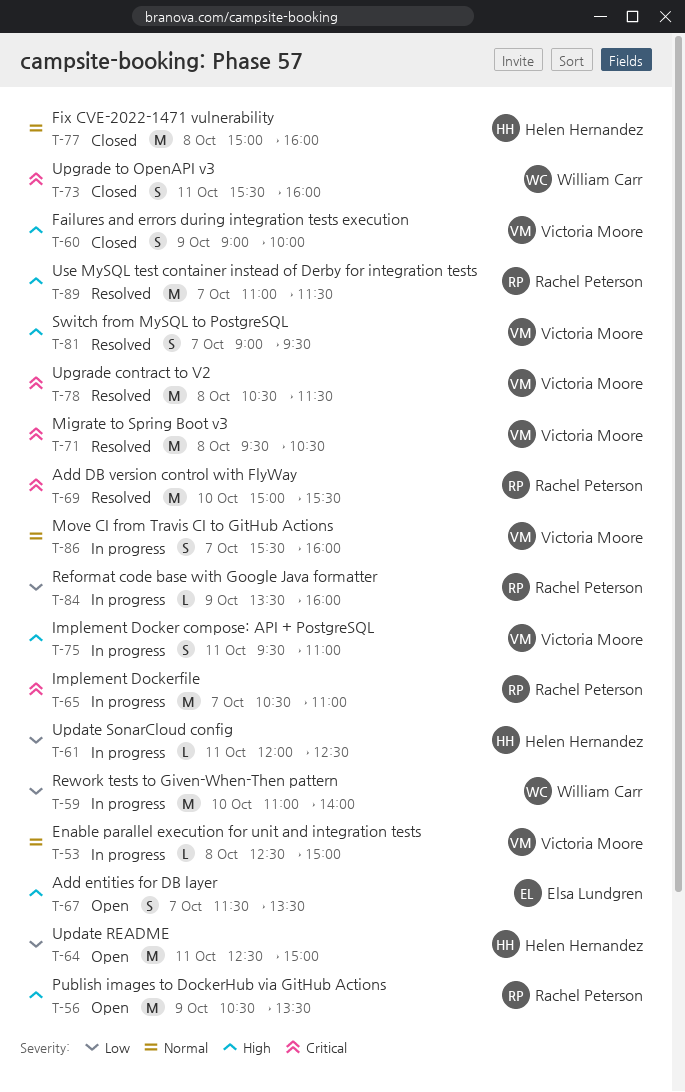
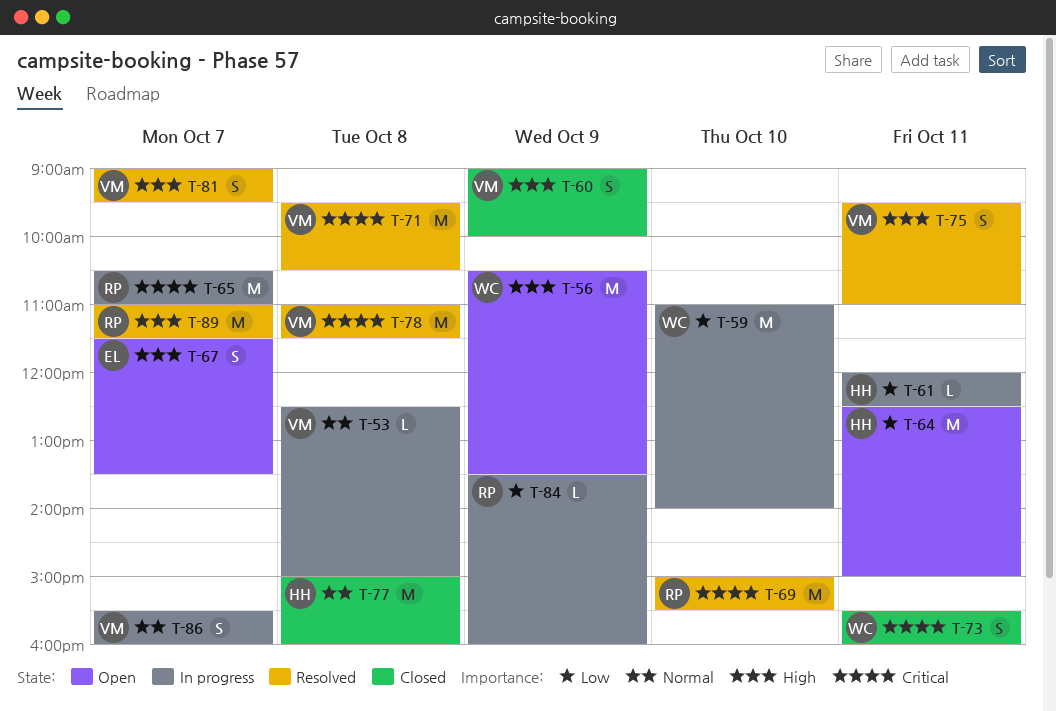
T-56, owner: Rachel Peterson -> William Carr
T-75, status: In progress -> Resolved
T-78, begins: 10:30 -> 11:00

